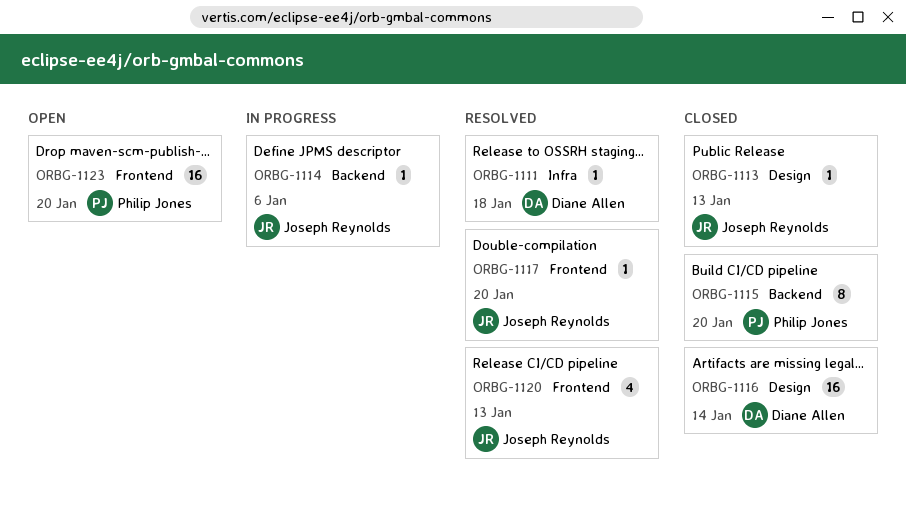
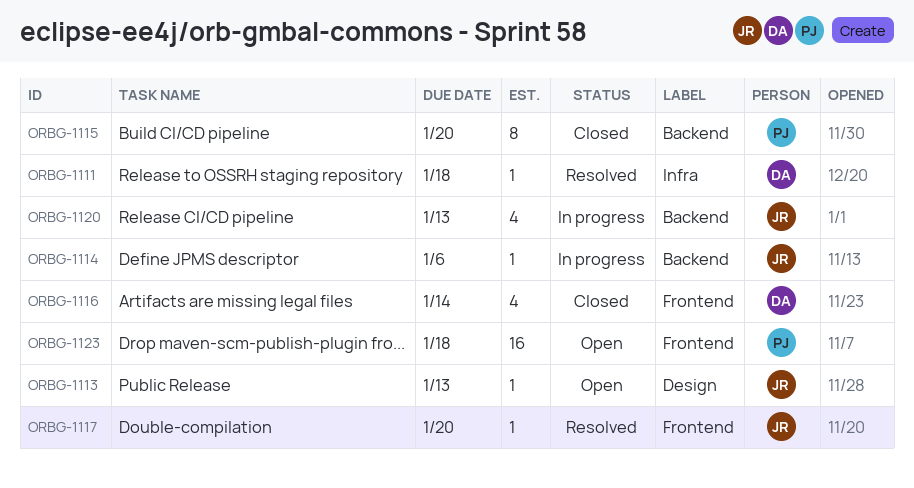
ORBG-1113, status: Closed -> Open
ORBG-1116, label: Design -> Frontend
ORBG-1116, estimate: 16 -> 4
ORBG-1120, status: Resolved -> In progress
ORBG-1120, label: Frontend -> Backend
ORBG-1123, due: Jan 20 -> Jan 18

